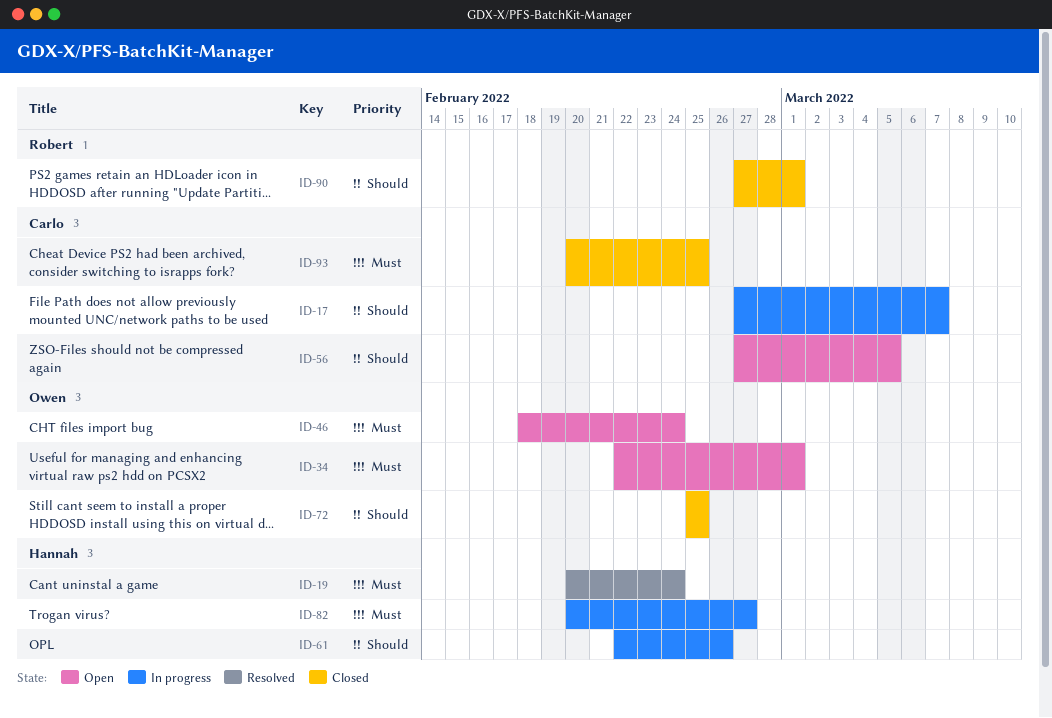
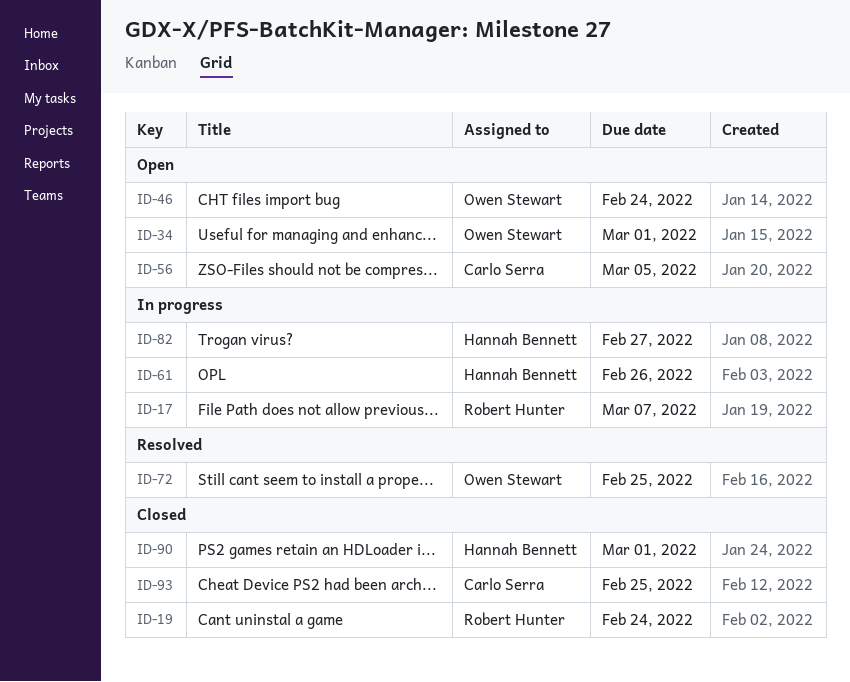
ID-17, owner: Carlo Serra -> Robert Hunter
ID-19, status: Resolved -> Closed
ID-19, owner: Hannah Bennett -> Robert Hunter
ID-72, status: Closed -> Resolved
ID-90, owner: Robert Hunter -> Hannah Bennett

